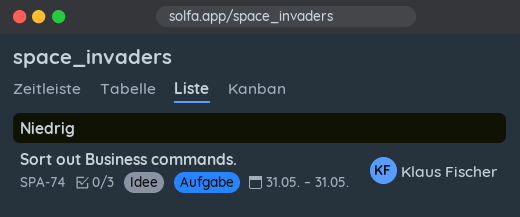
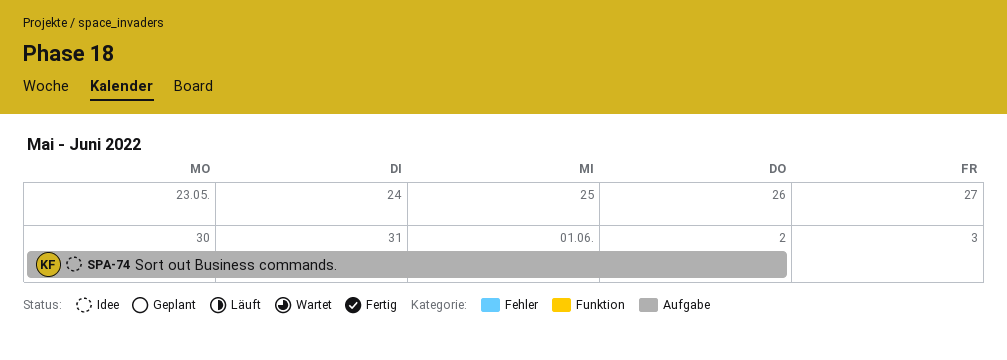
SPA-74, start: May 31 -> May 30
SPA-74, due: May 31 -> Jun 2

